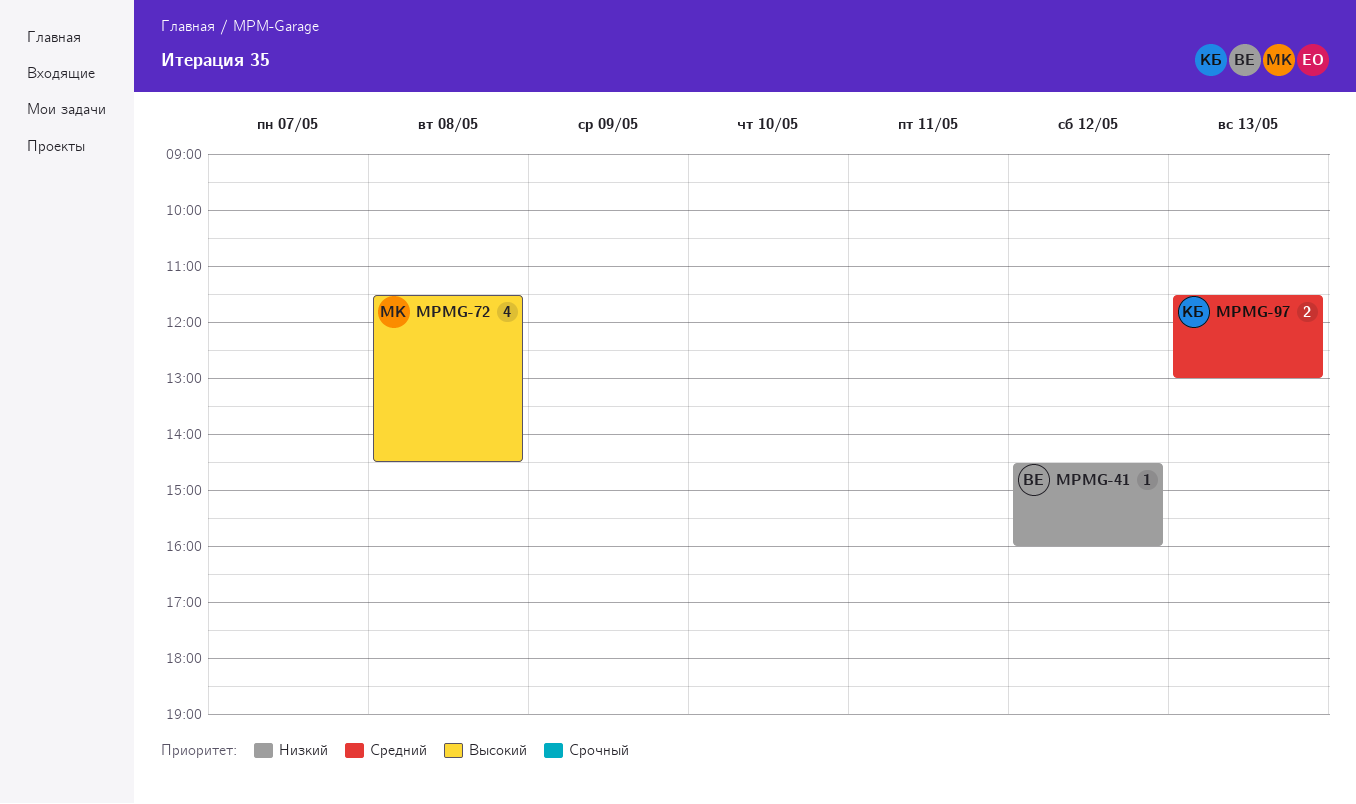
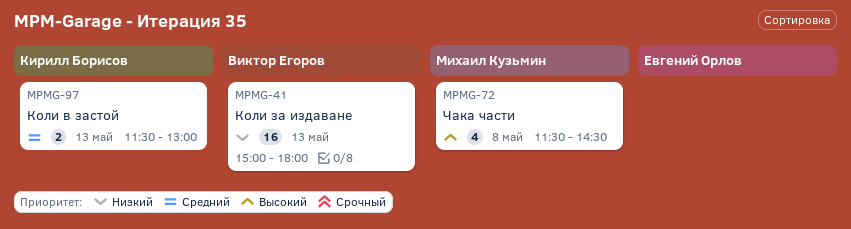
MPMG-41, estimate: 1 -> 16
MPMG-41, day: May 12 -> May 13
MPMG-41, begins: 14:30 -> 15:00
MPMG-41, ends: 16:00 -> 18:00

